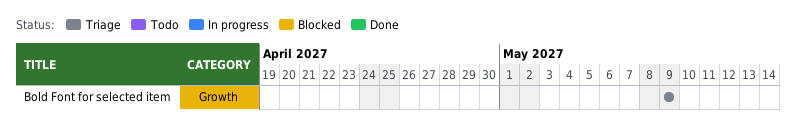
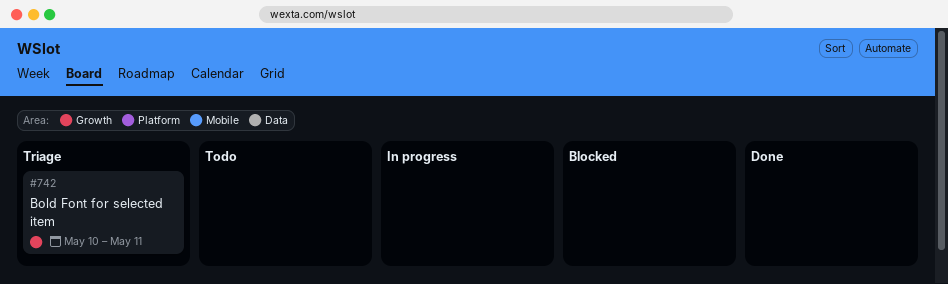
Bold Font for selected item, start: May 9 -> May 10
Bold Font for selected item, due: May 9 -> May 11

